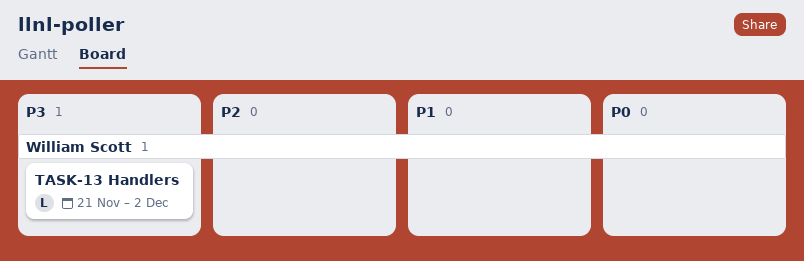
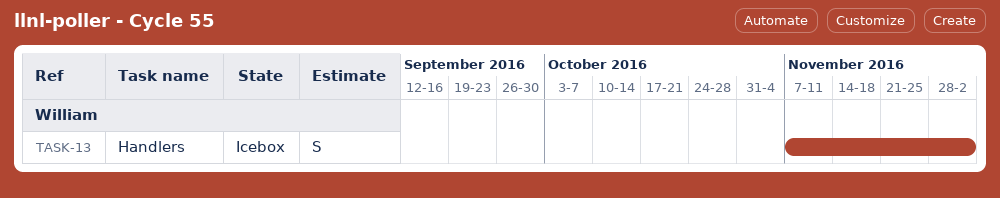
TASK-13, estimate: L -> S
TASK-13, start: Nov 21 -> Nov 7

